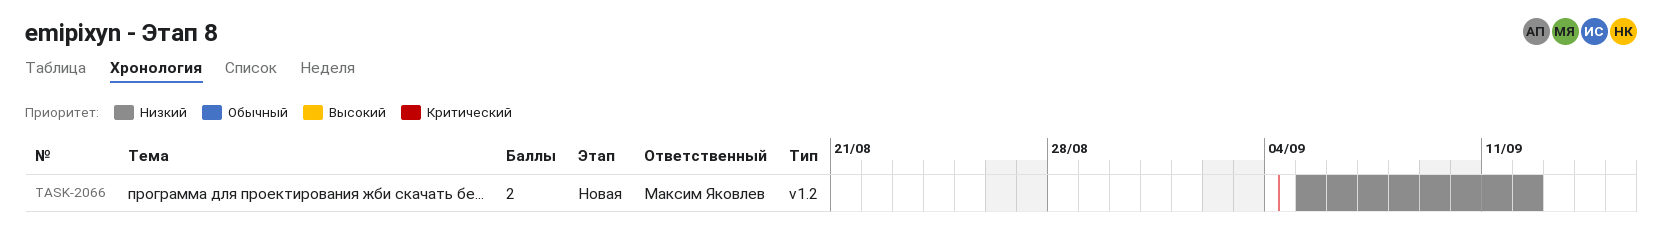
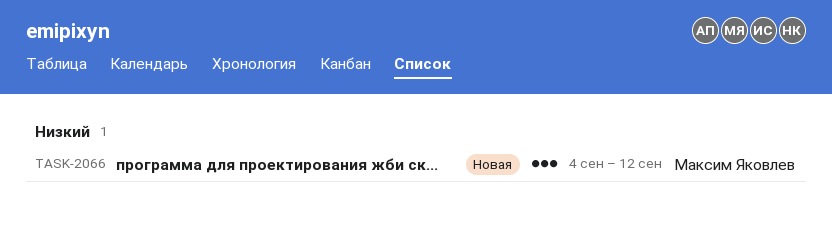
TASK-2066, estimate: 2 -> 3
TASK-2066, start: Sep 5 -> Sep 4

